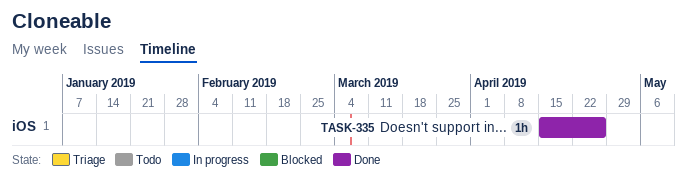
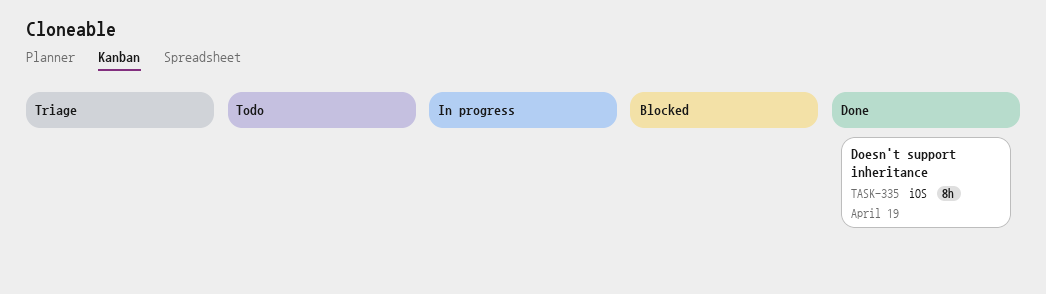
TASK-335, estimate: 1h -> 8h
TASK-335, due: Apr 26 -> Apr 19

